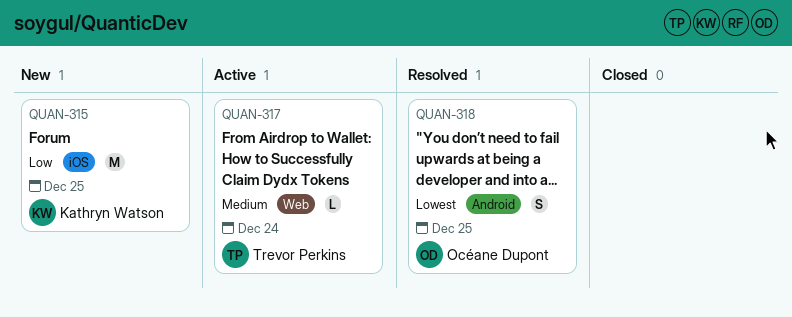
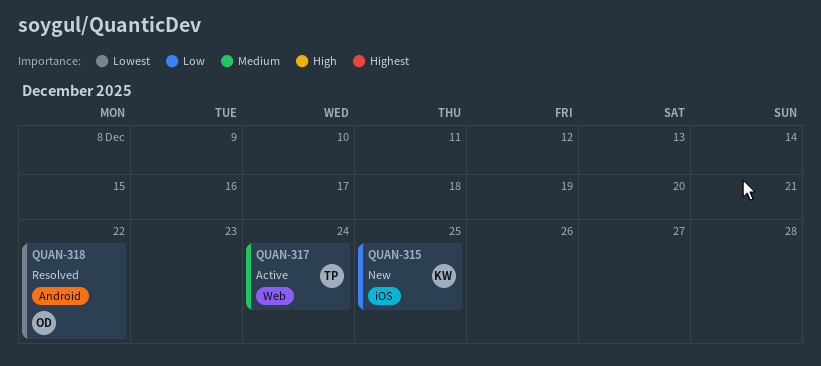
QUAN-318, due: Dec 25 -> Dec 22

